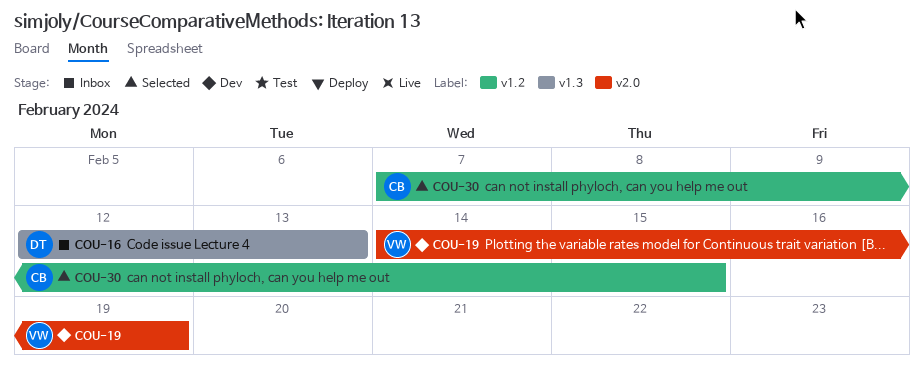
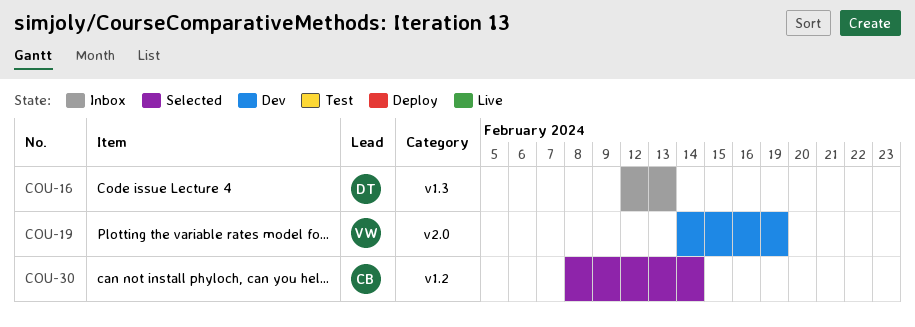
COU-30, start: Feb 7 -> Feb 8
COU-30, due: Feb 15 -> Feb 14

